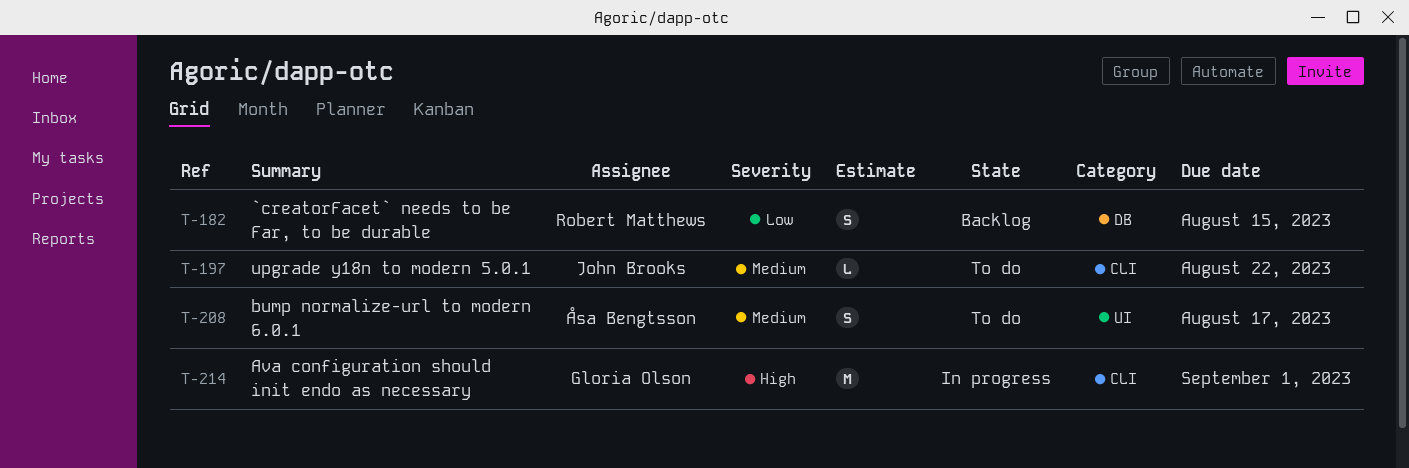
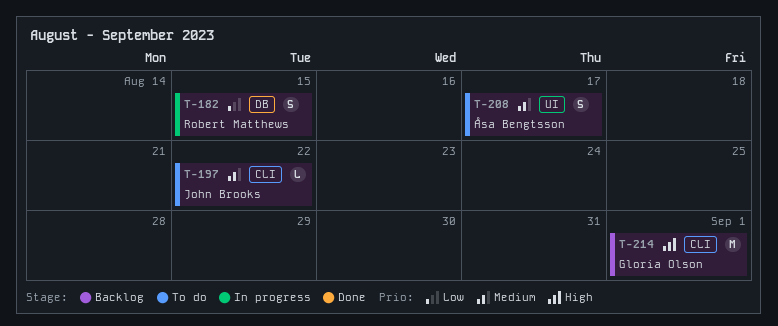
T-182, status: Backlog -> In progress
T-214, status: In progress -> Backlog

